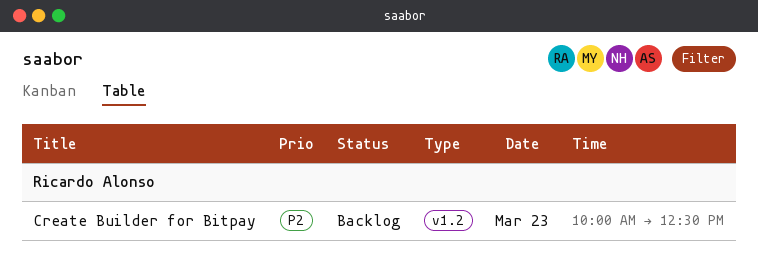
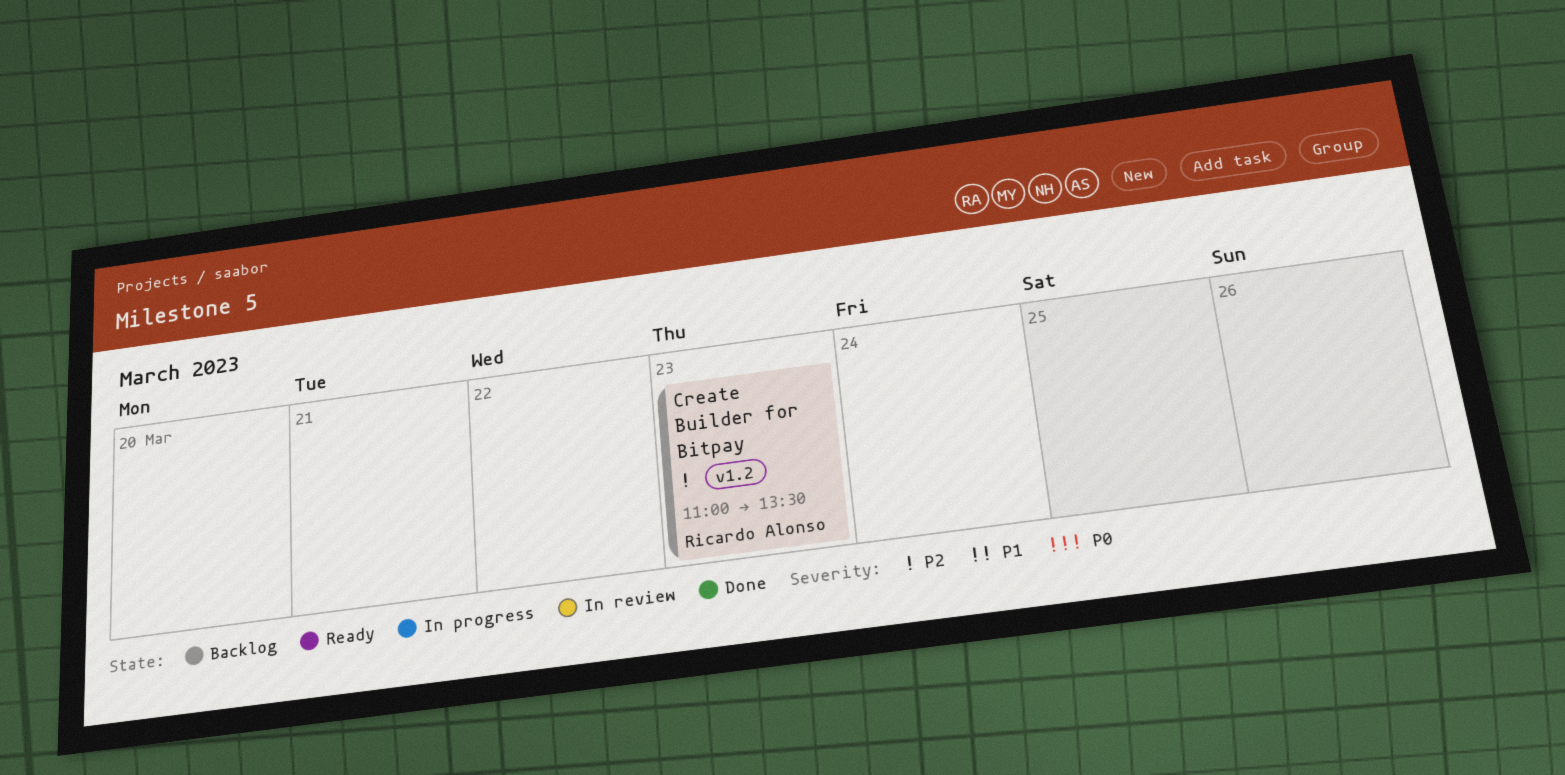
Create Builder for Bitpay, begins: 10:00 -> 11:00
Create Builder for Bitpay, ends: 12:30 -> 13:30

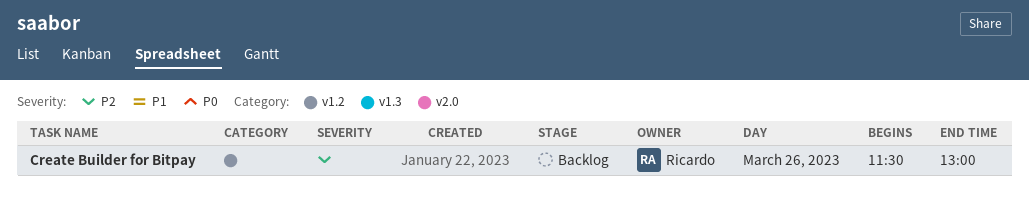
Create Builder for Bitpay, day: Mar 23 -> Mar 26
Create Builder for Bitpay, begins: 11:00 -> 11:30
Create Builder for Bitpay, ends: 13:30 -> 13:00

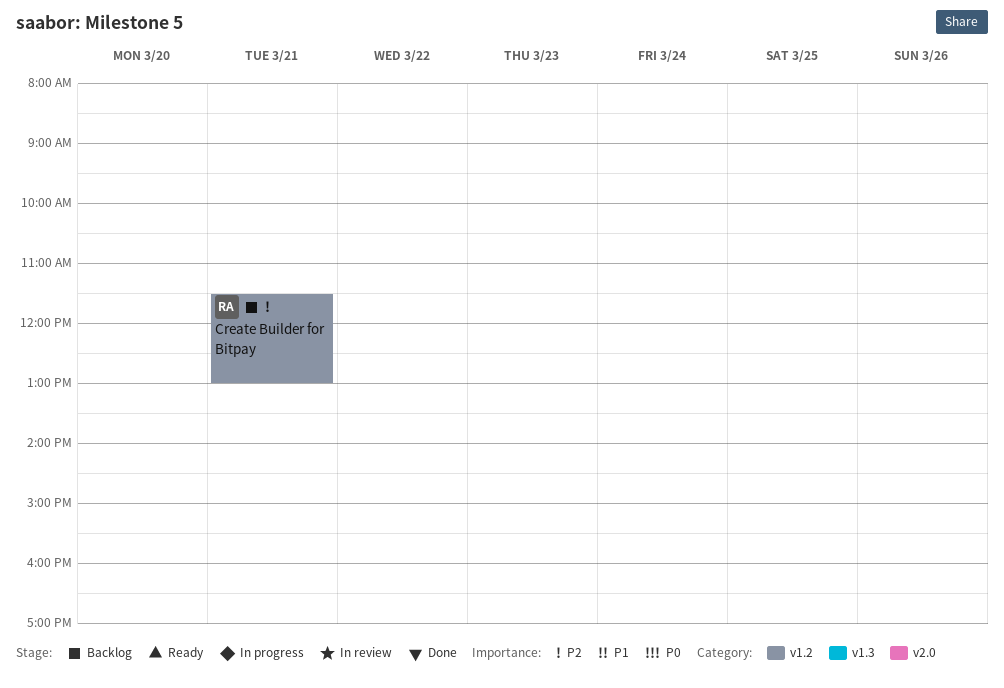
Create Builder for Bitpay, day: Mar 26 -> Mar 21

